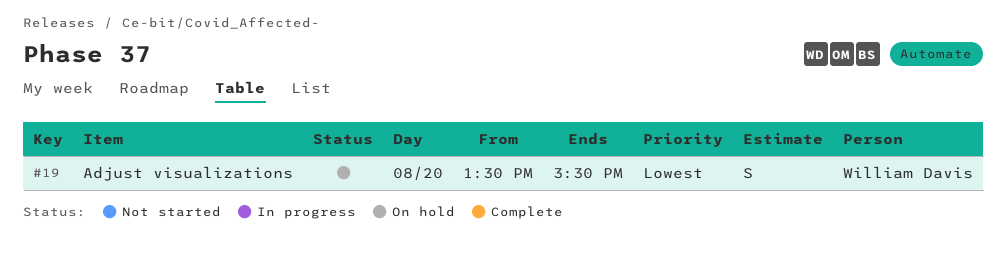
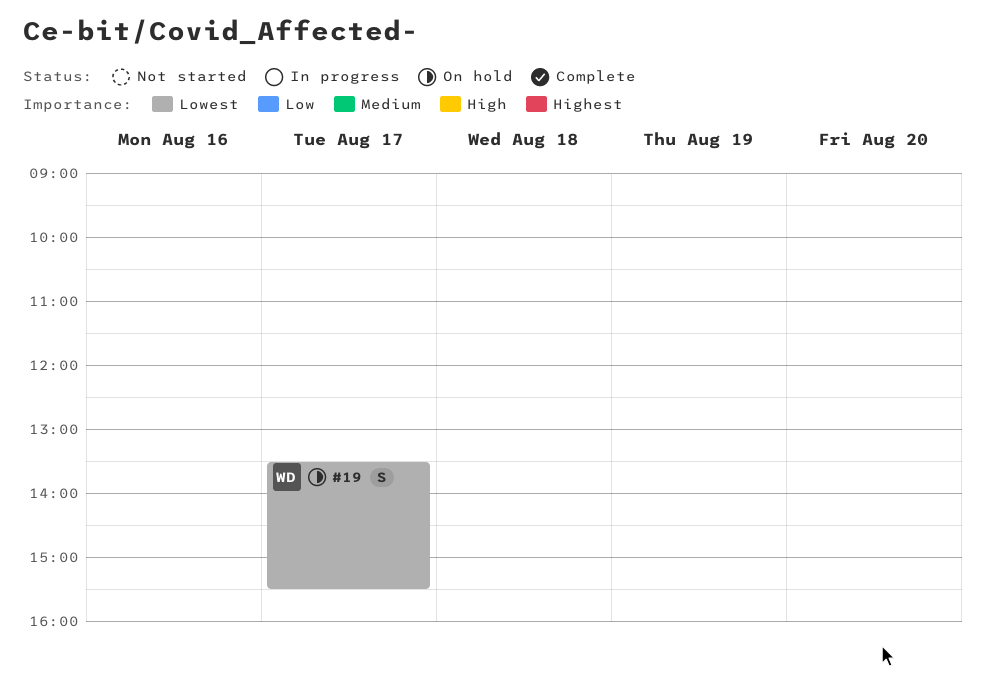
#19, day: Aug 20 -> Aug 17

